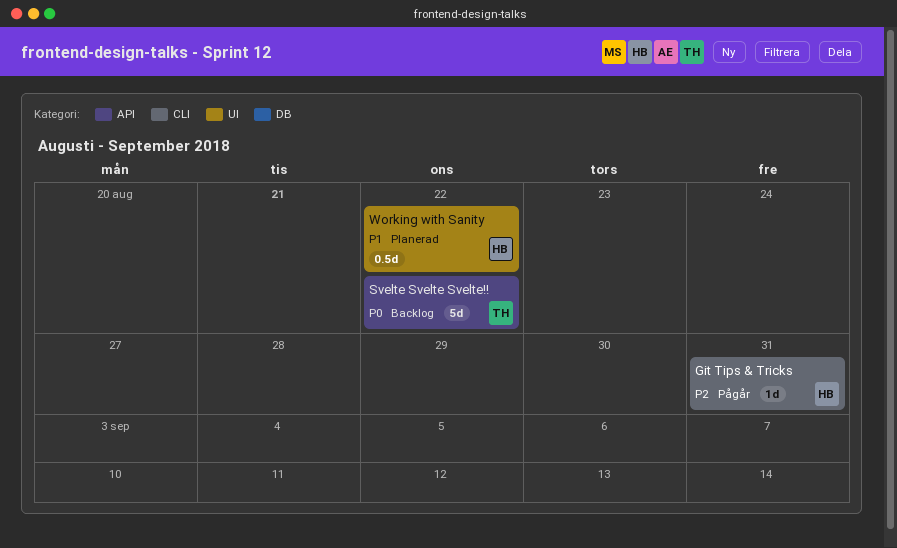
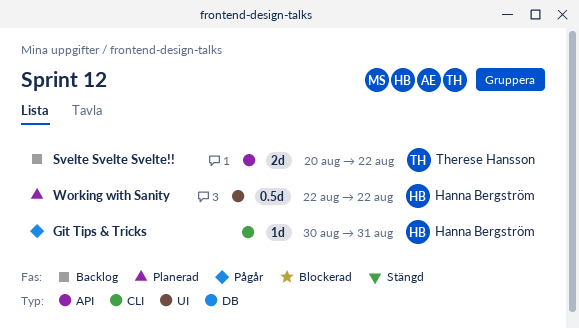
Svelte Svelte Svelte!!, estimate: 5d -> 2d

